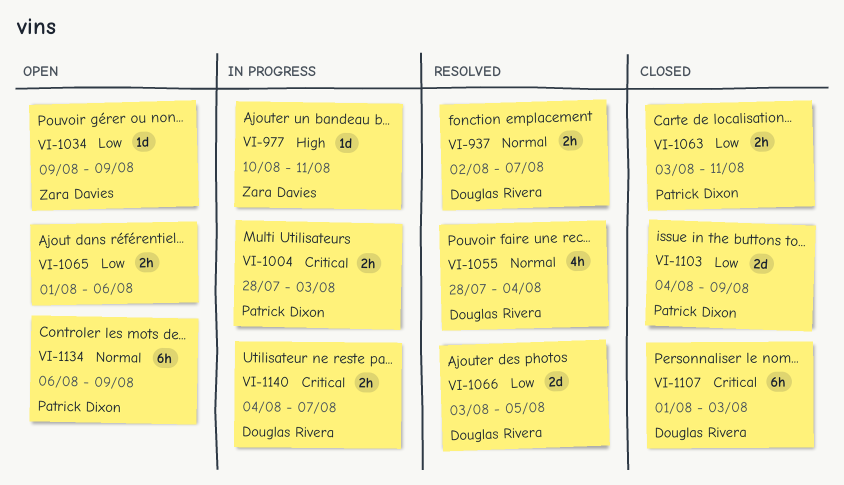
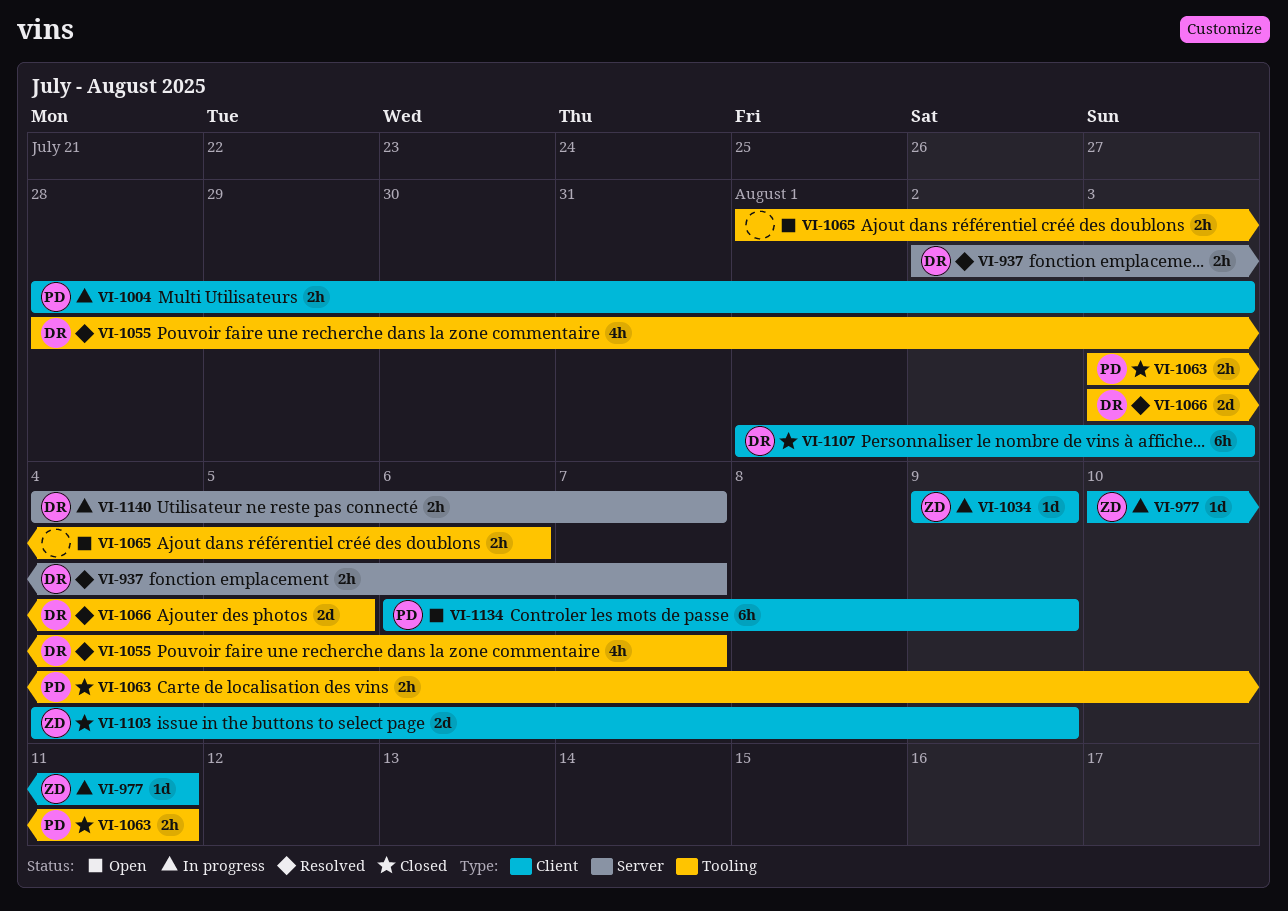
VI-1034, status: Open -> In progress
VI-1055, due: Aug 4 -> Aug 7
VI-1103, owner: Patrick Dixon -> Zara Davies

